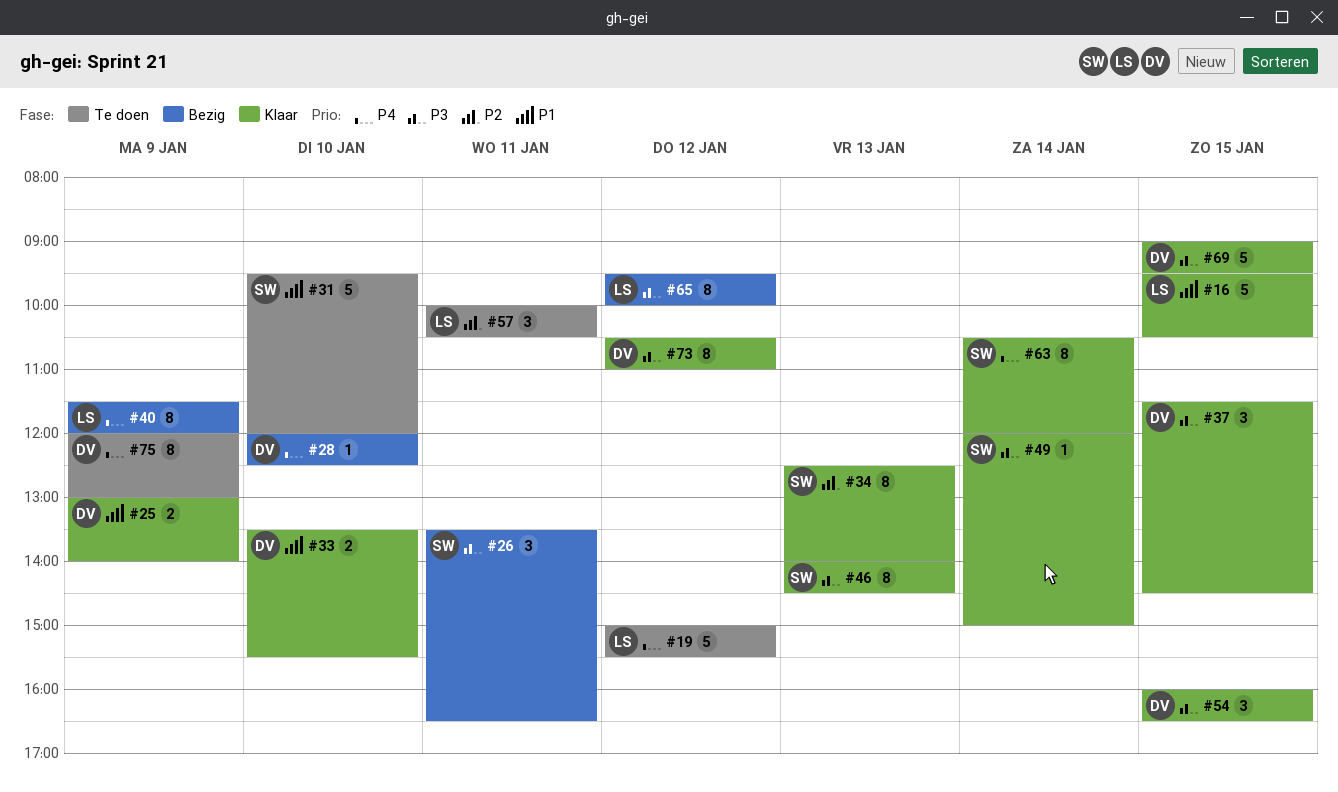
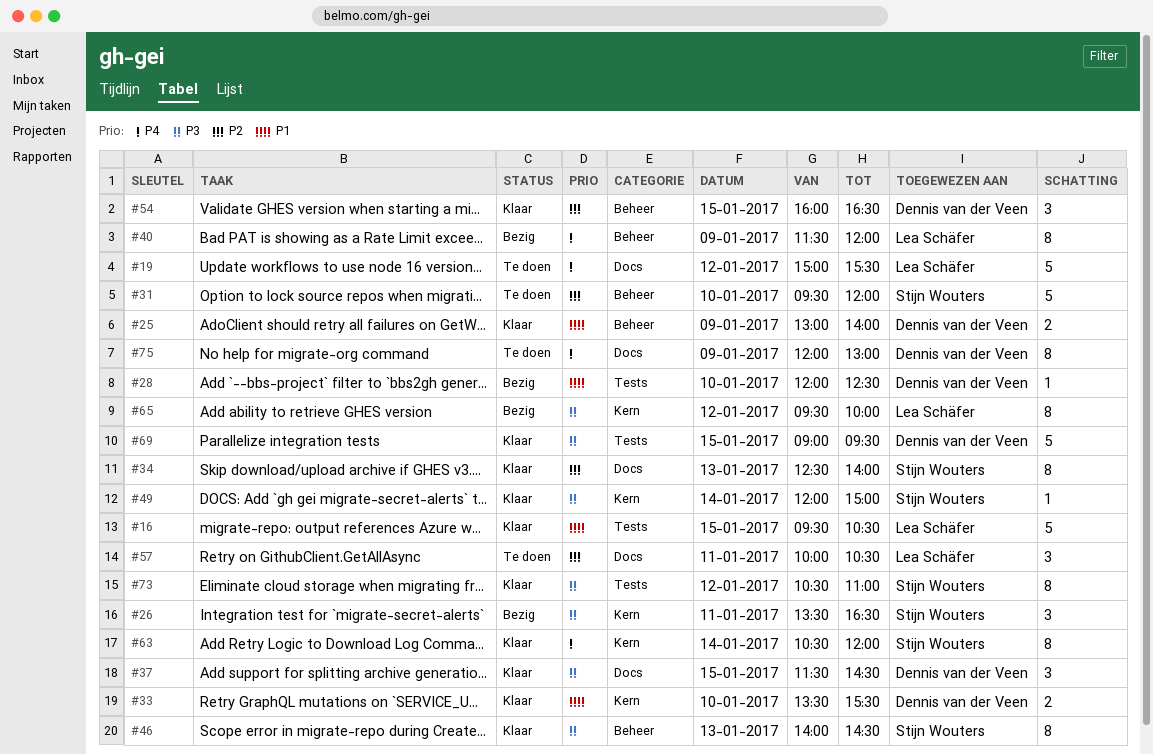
#28, priority: P4 -> P1
#31, priority: P1 -> P2
#54, priority: P3 -> P2
#73, owner: Dennis van der Veen -> Stijn Wouters

